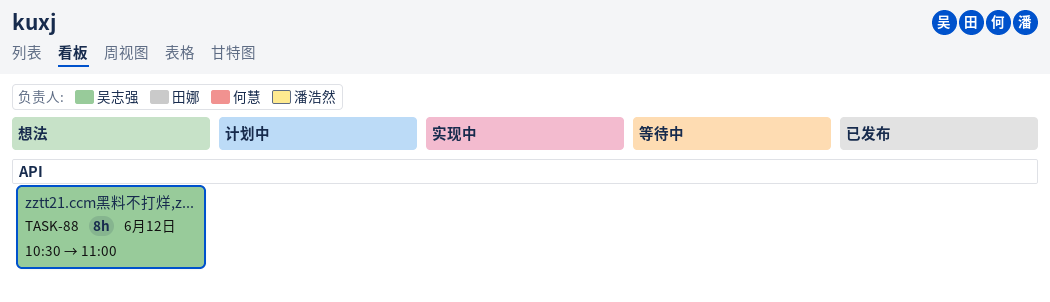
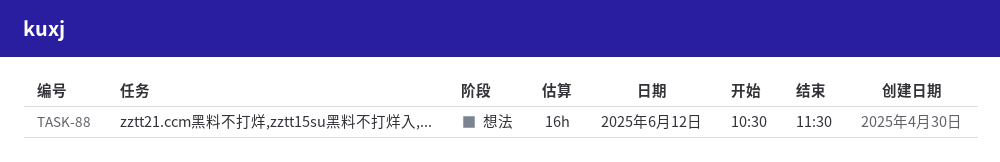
TASK-88, estimate: 8h -> 16h
TASK-88, ends: 11:00 -> 11:30

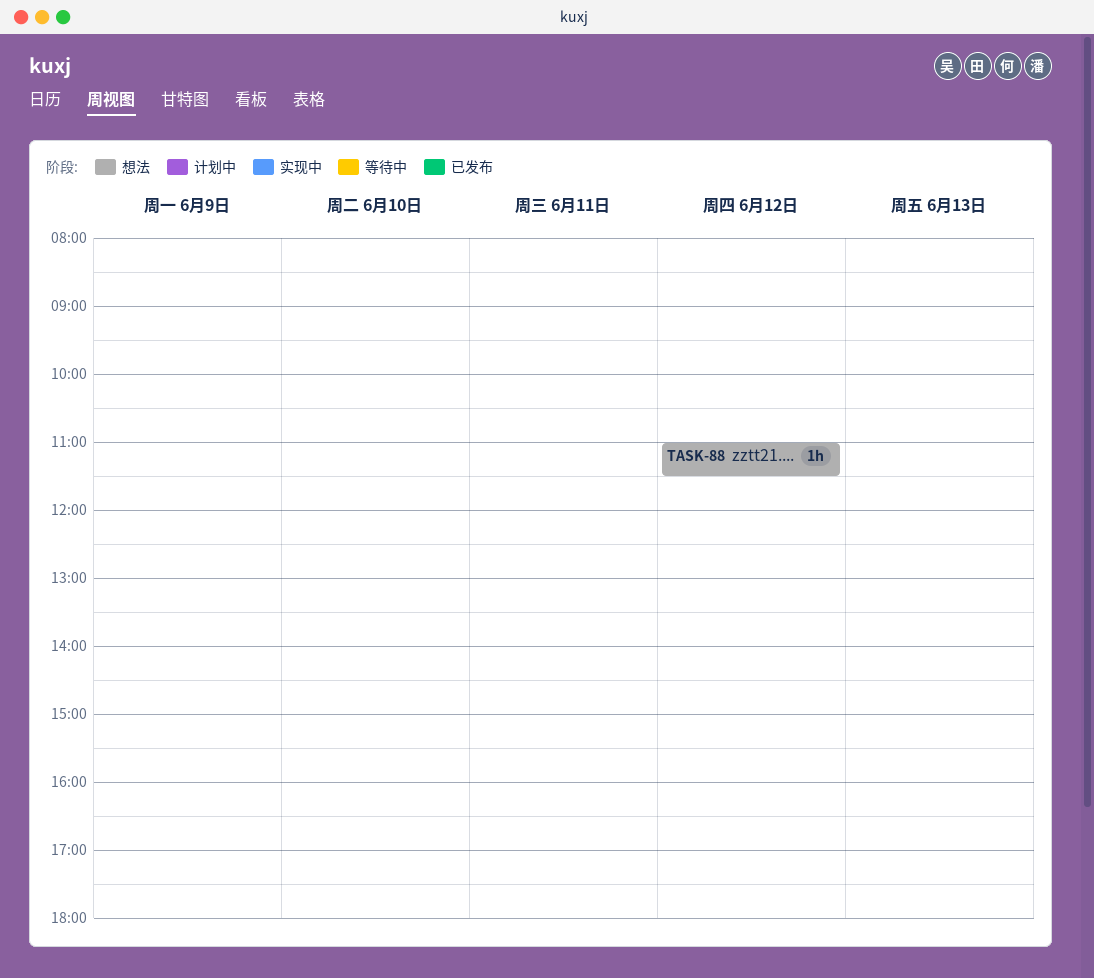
TASK-88, estimate: 16h -> 1h
TASK-88, begins: 10:30 -> 11:00

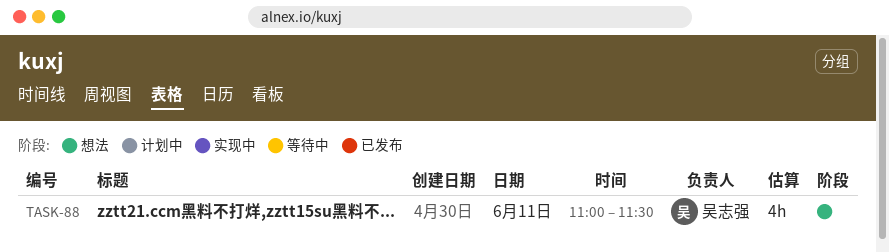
TASK-88, estimate: 1h -> 4h
TASK-88, day: Jun 12 -> Jun 11

